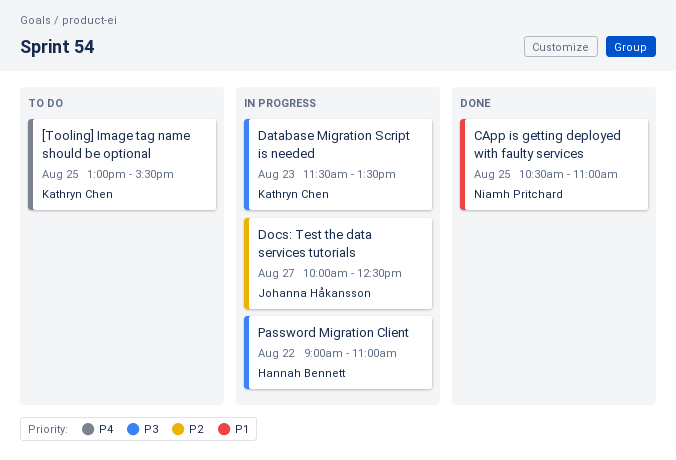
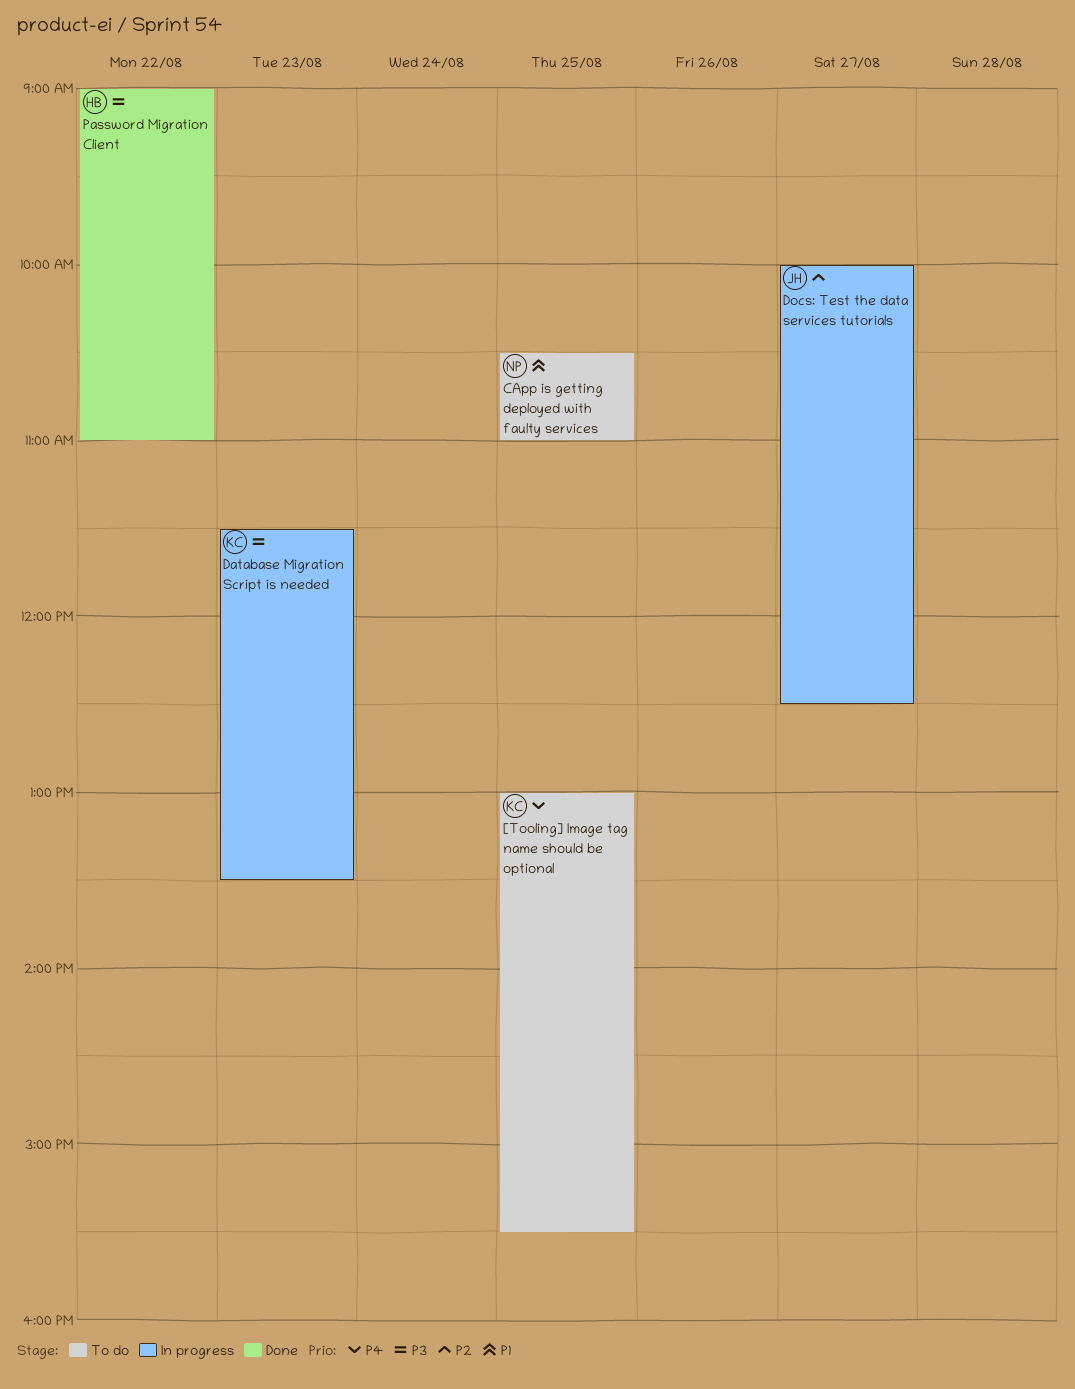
CApp is getting deployed with faulty services, status: Done -> To do
Password Migration Client, status: In progress -> Done

